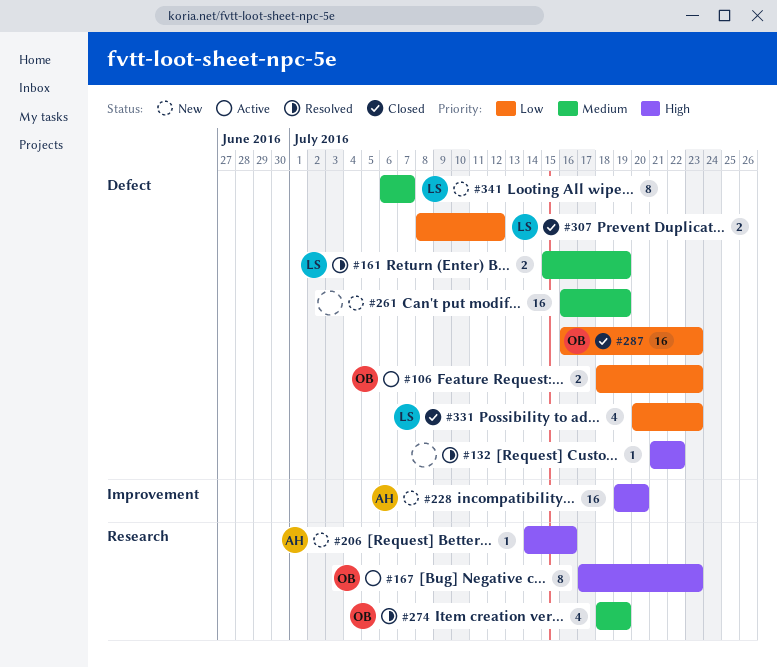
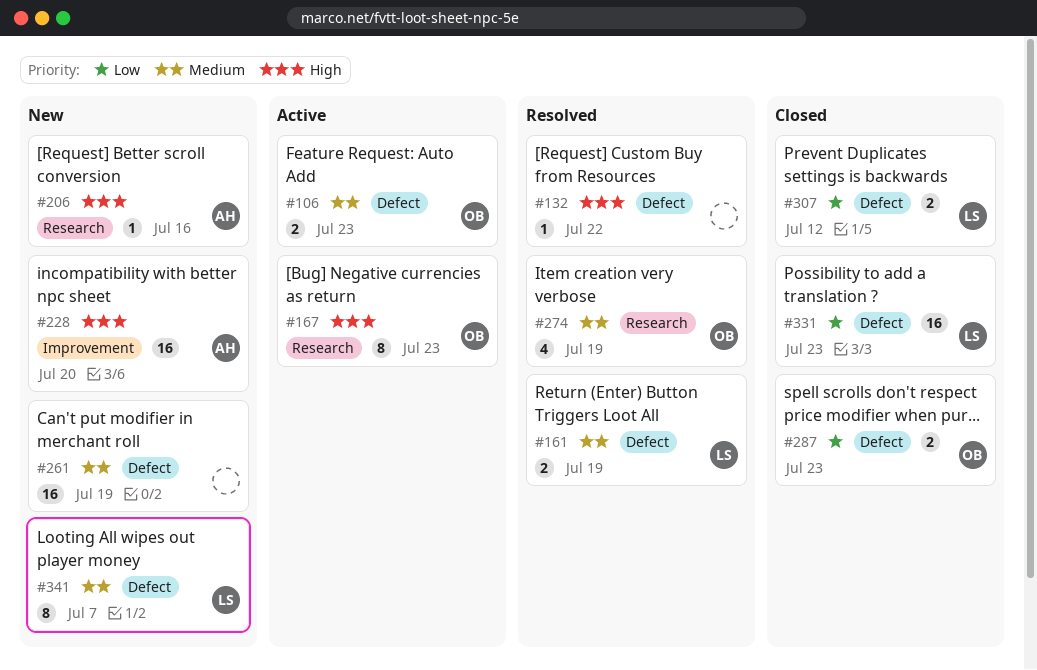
#106, priority: Low -> Medium
#287, estimate: 16 -> 2
#331, estimate: 4 -> 16

